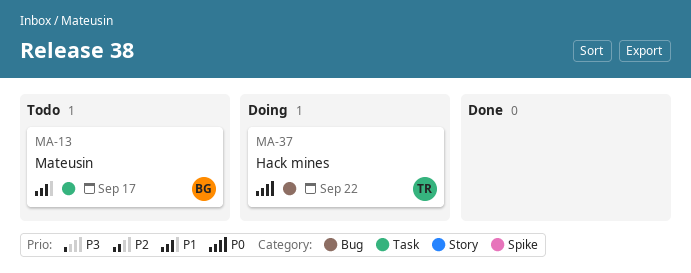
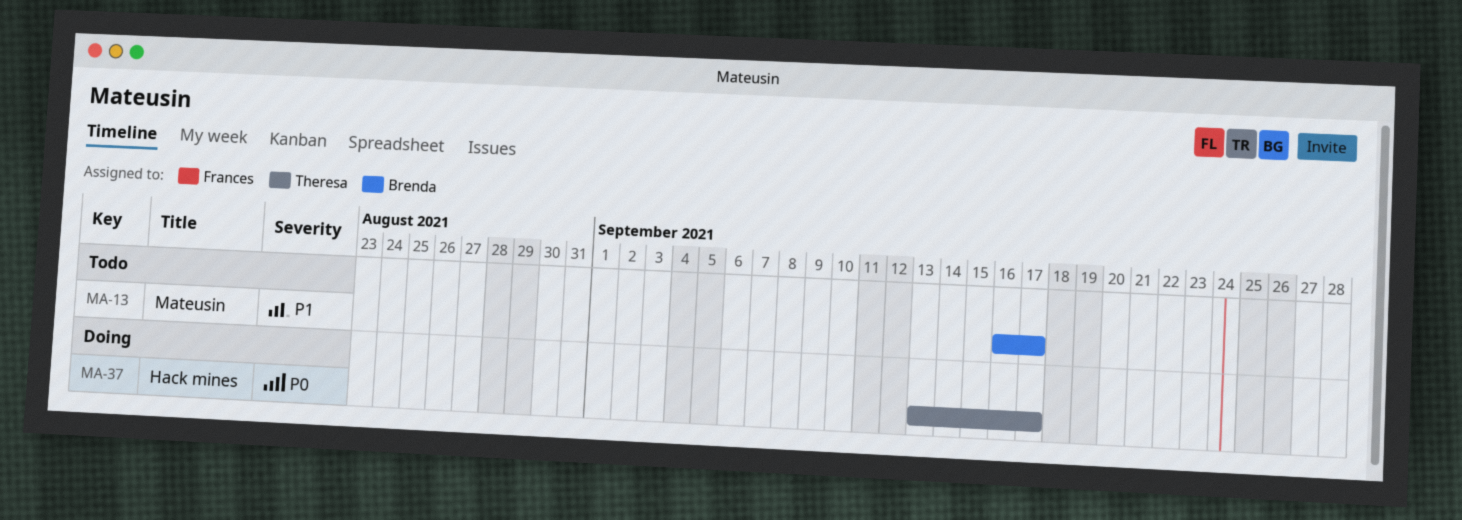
MA-37, due: Sep 22 -> Sep 17

